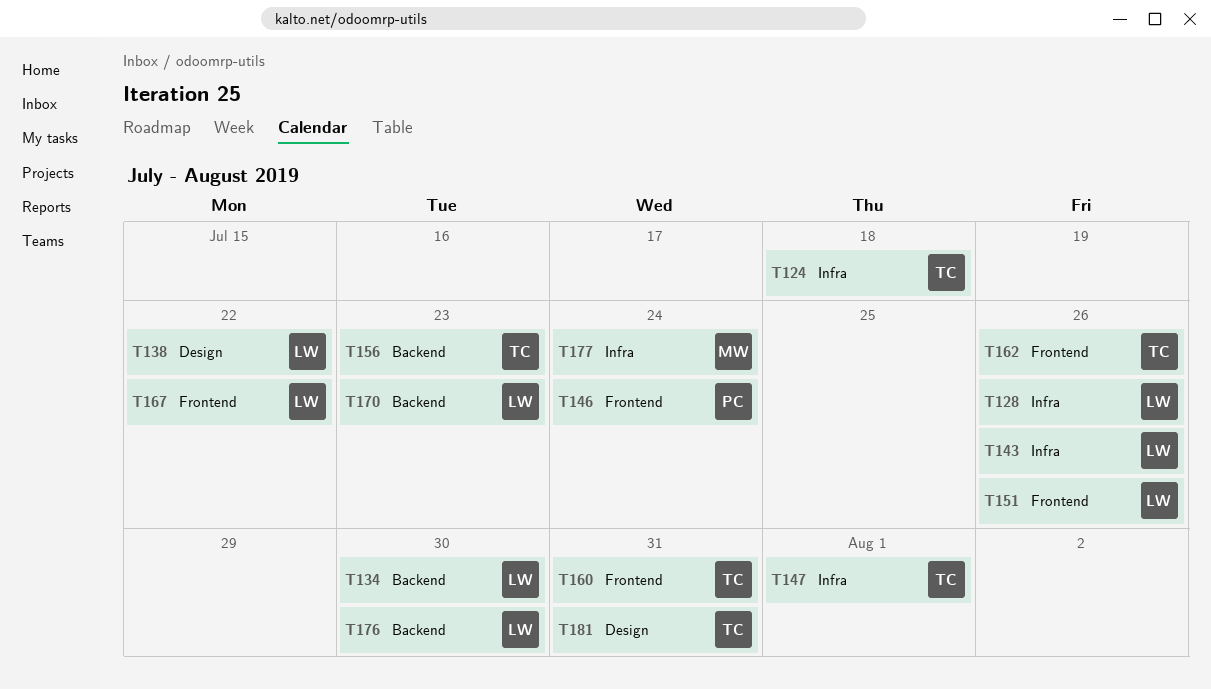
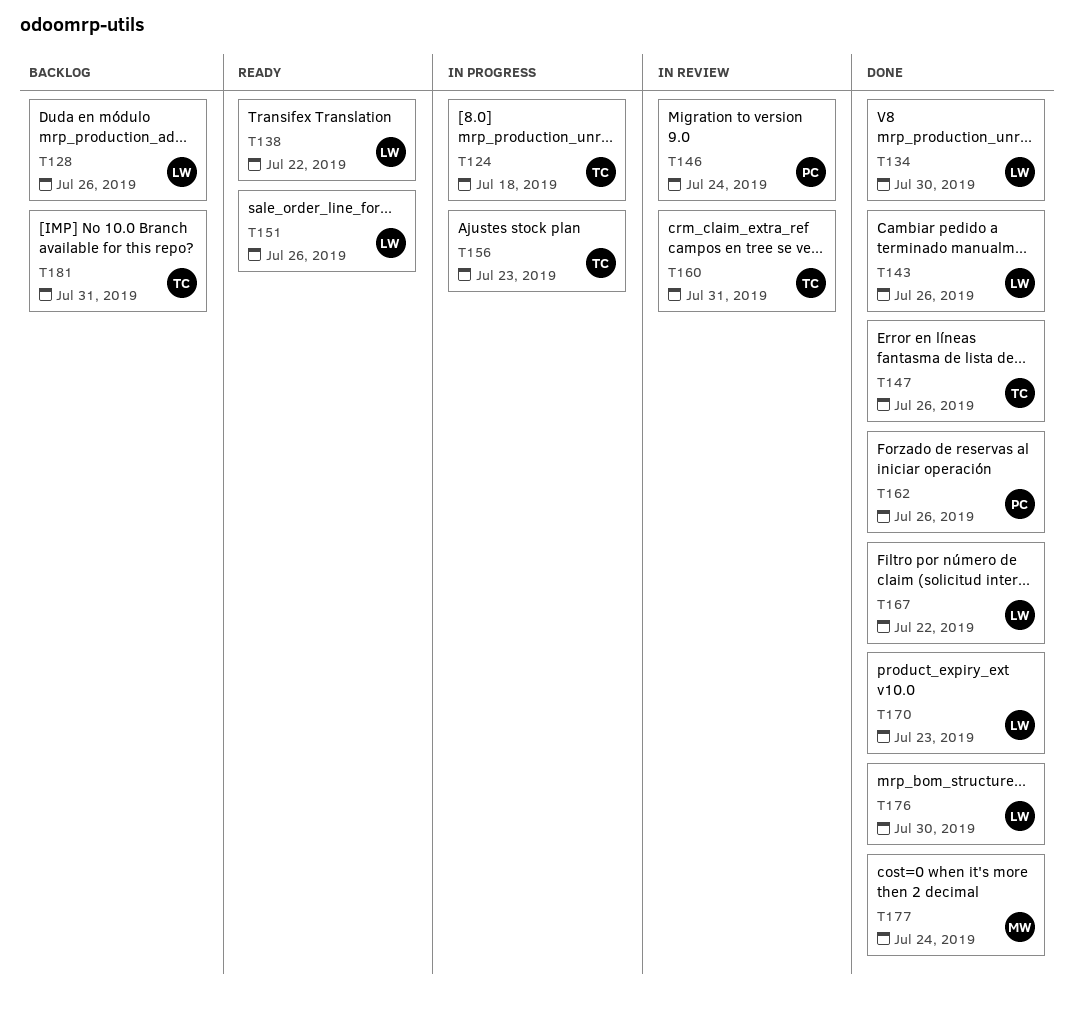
T147, due: Aug 1 -> Jul 26
T162, owner: TC -> PC

